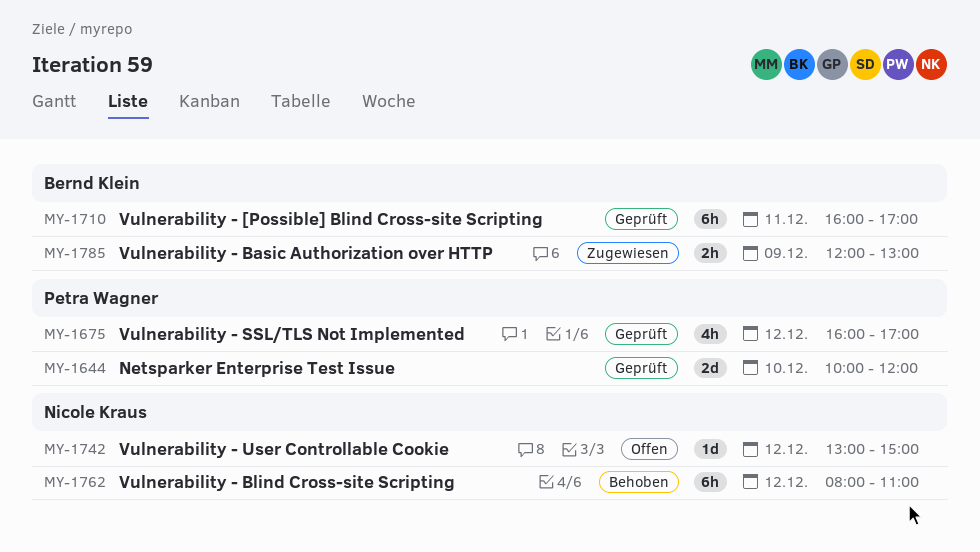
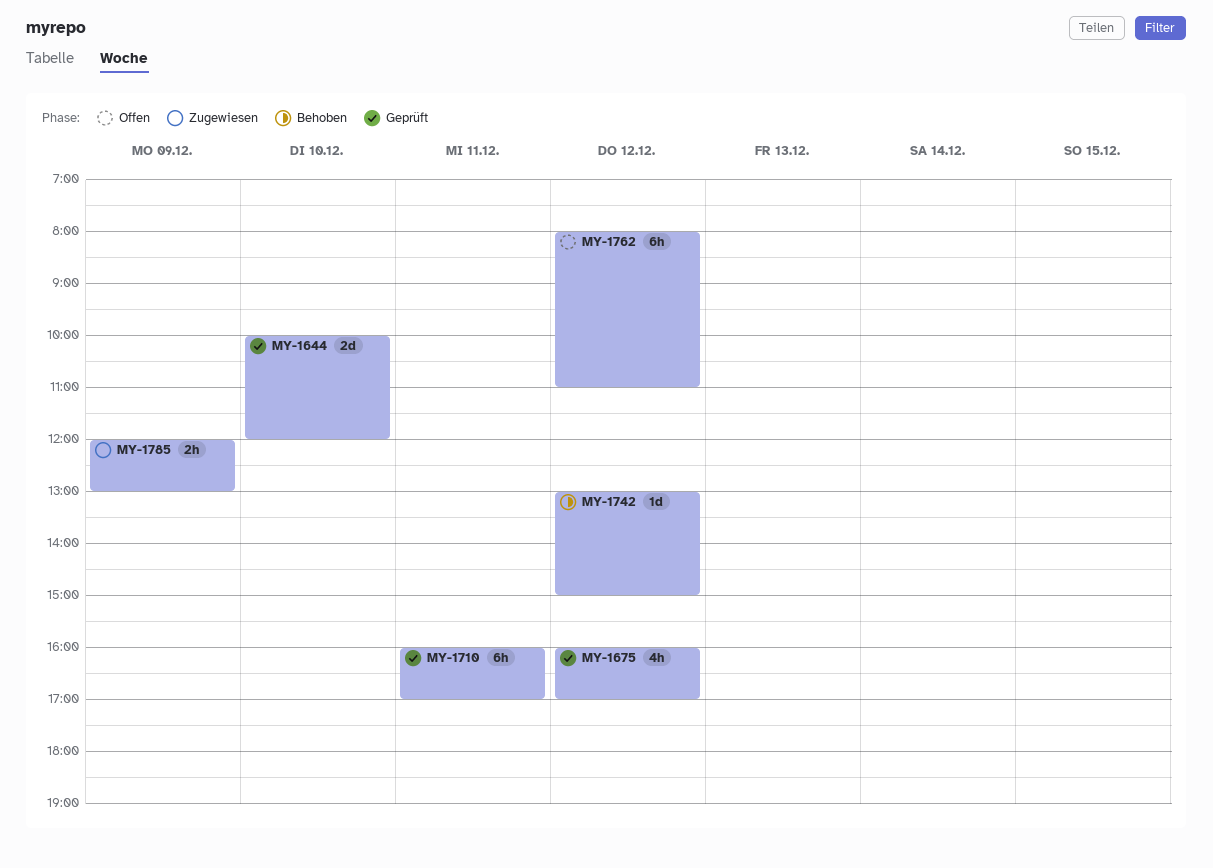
MY-1742, status: Offen -> Behoben
MY-1762, status: Behoben -> Offen

